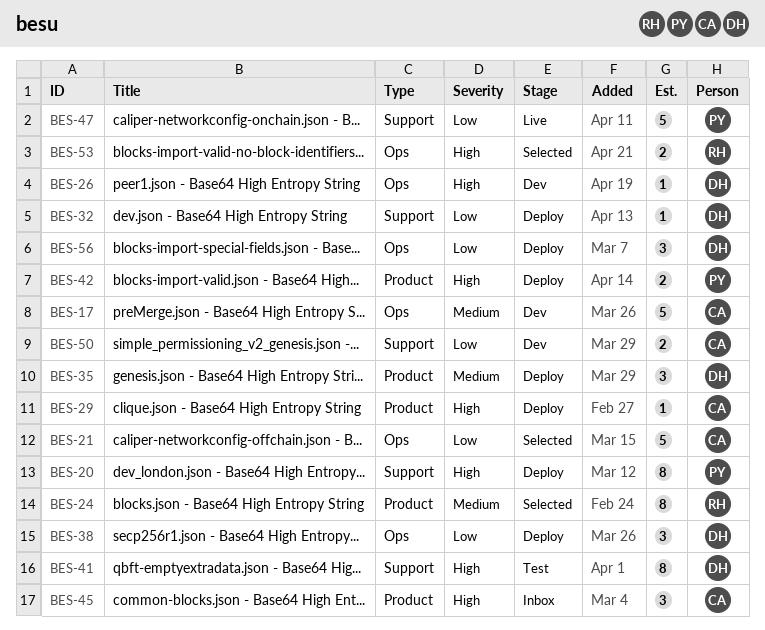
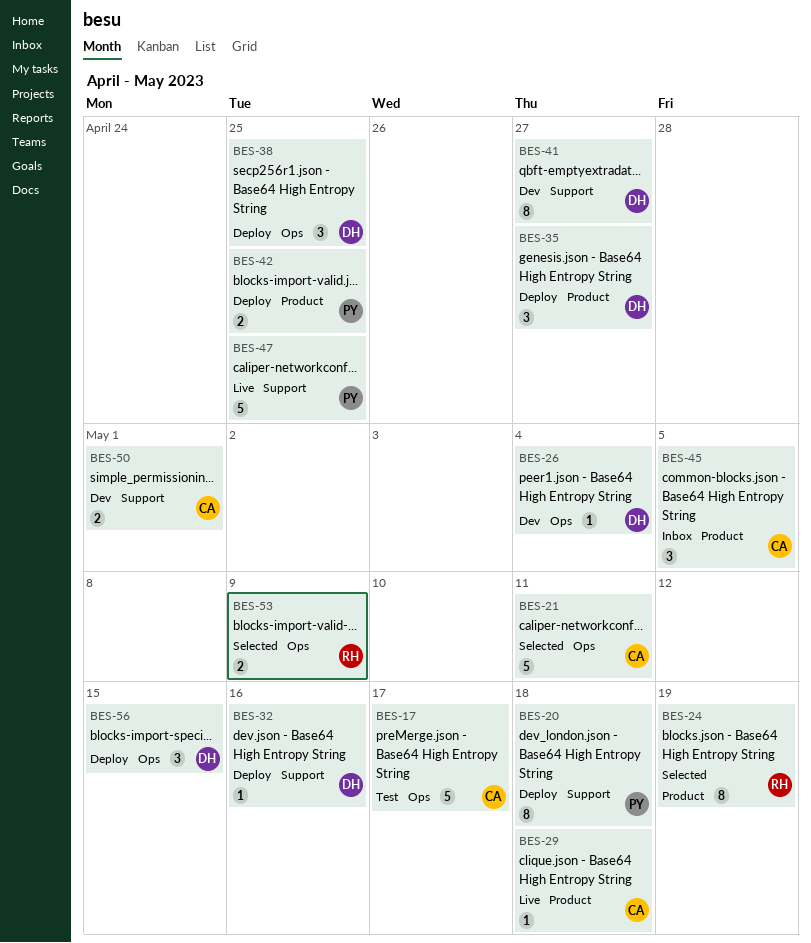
BES-17, status: Dev -> Test
BES-29, status: Deploy -> Live
BES-41, status: Test -> Dev

